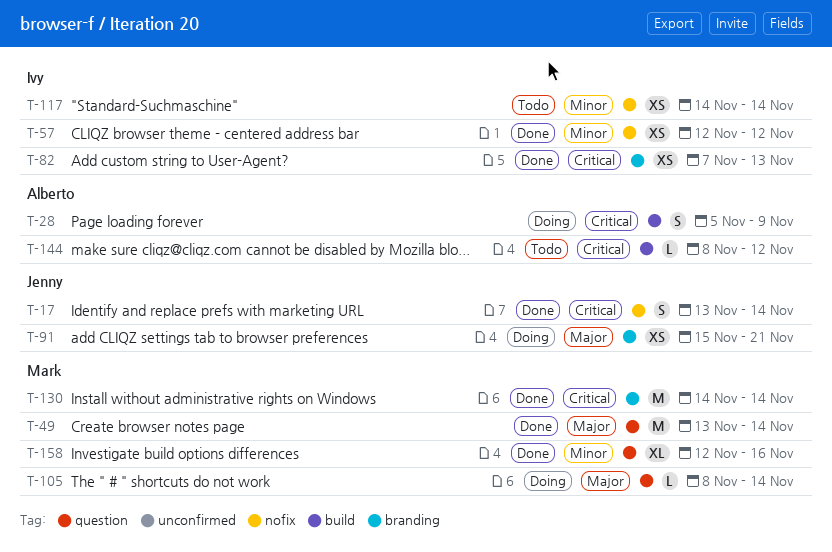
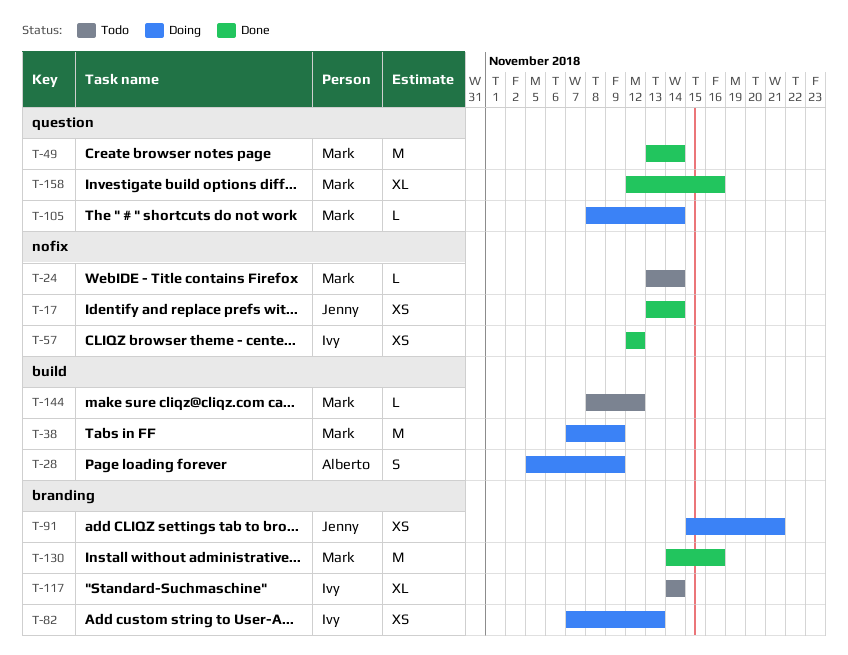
T-17, estimate: S -> XS
T-24: none -> present
T-38: none -> present
T-82, status: Done -> Doing
T-117, label: nofix -> branding
T-117, estimate: XS -> XL
T-130, due: Nov 14 -> Nov 16
T-144, owner: Alberto -> Mark

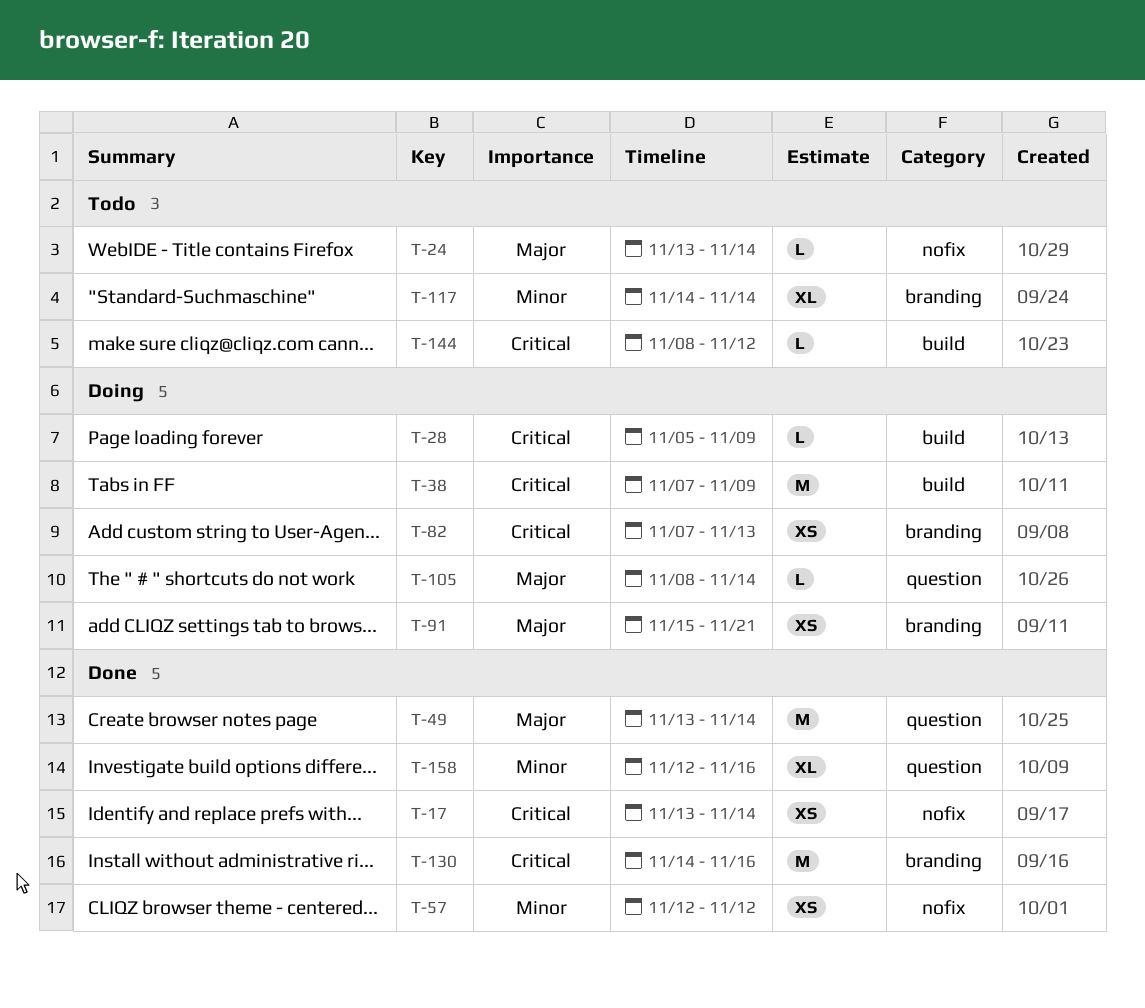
T-28, estimate: S -> L

